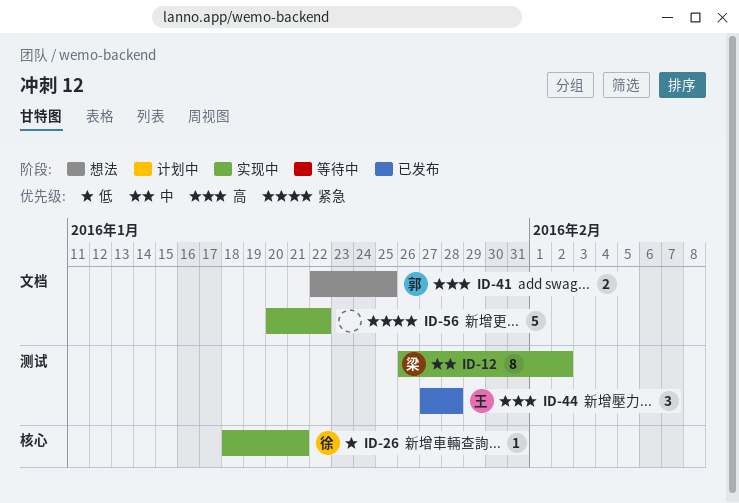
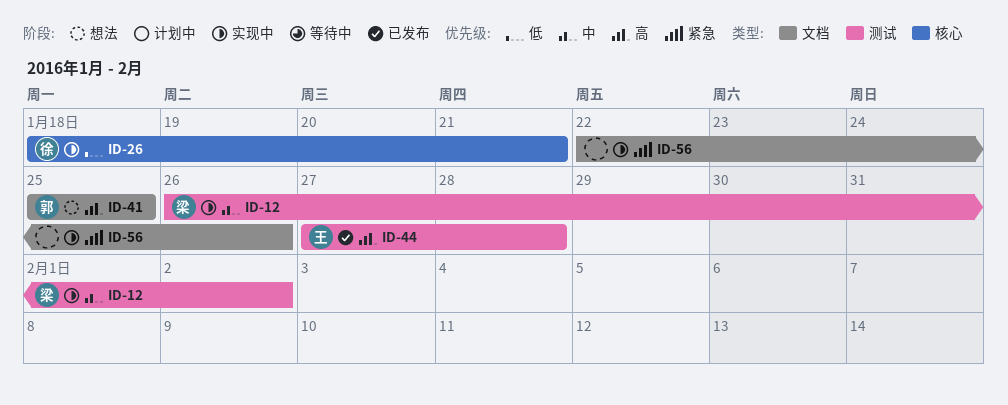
ID-41, start: Jan 22 -> Jan 25
ID-56, start: Jan 20 -> Jan 22
ID-56, due: Jan 22 -> Jan 26

